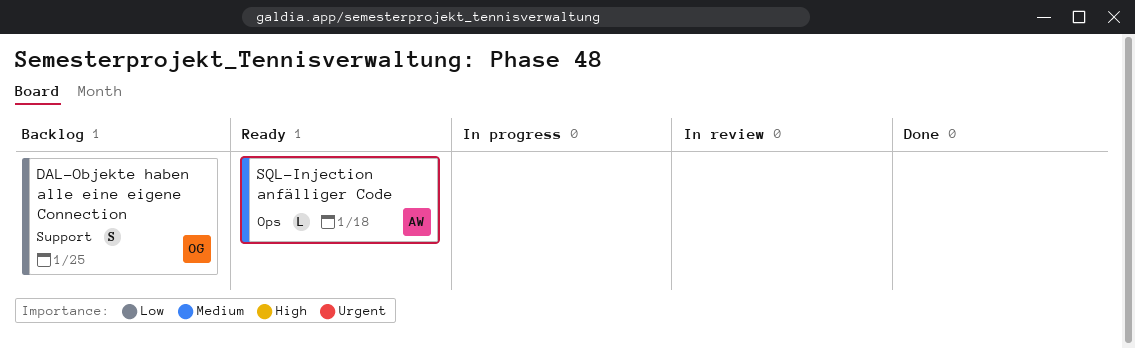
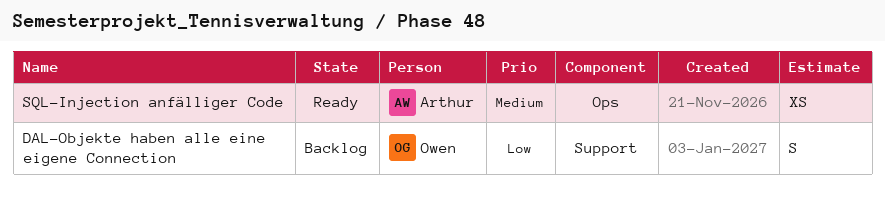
SQL-Injection anfälliger Code, estimate: L -> XS

